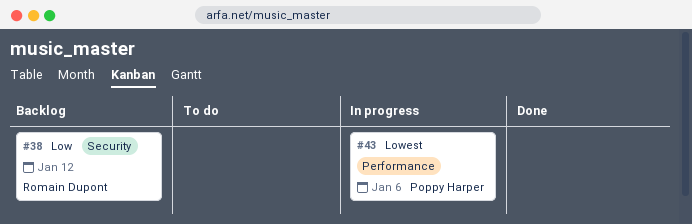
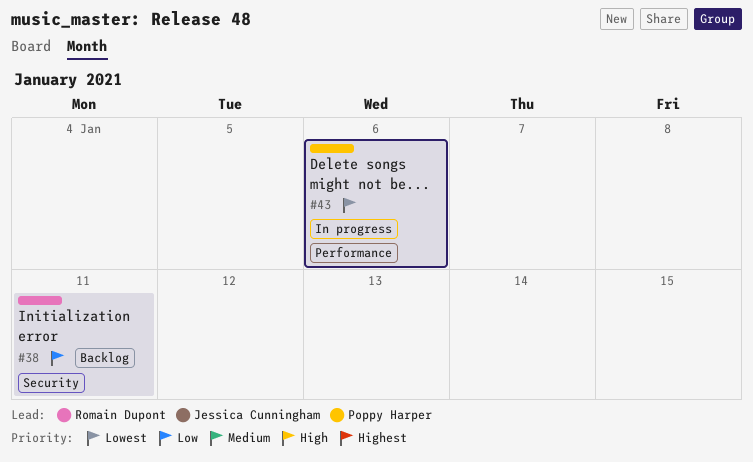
#38, due: Jan 12 -> Jan 11

